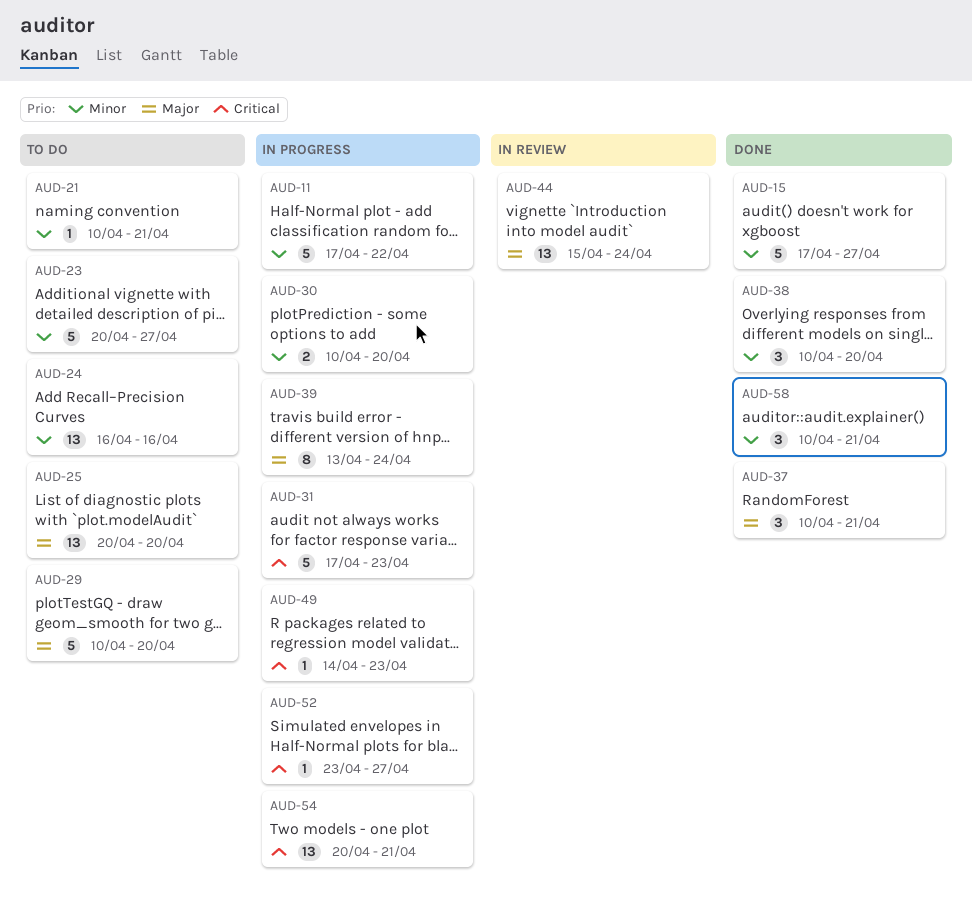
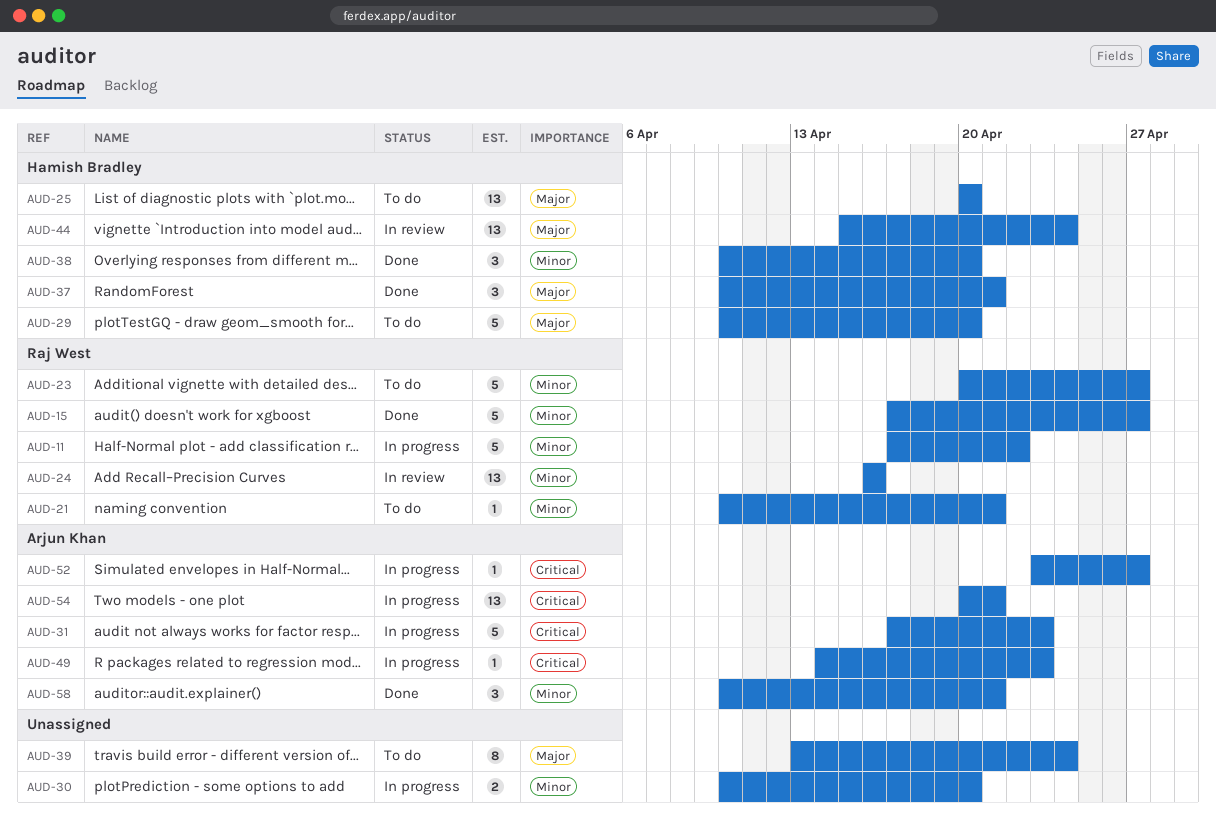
AUD-24, status: To do -> In review
AUD-39, status: In progress -> To do

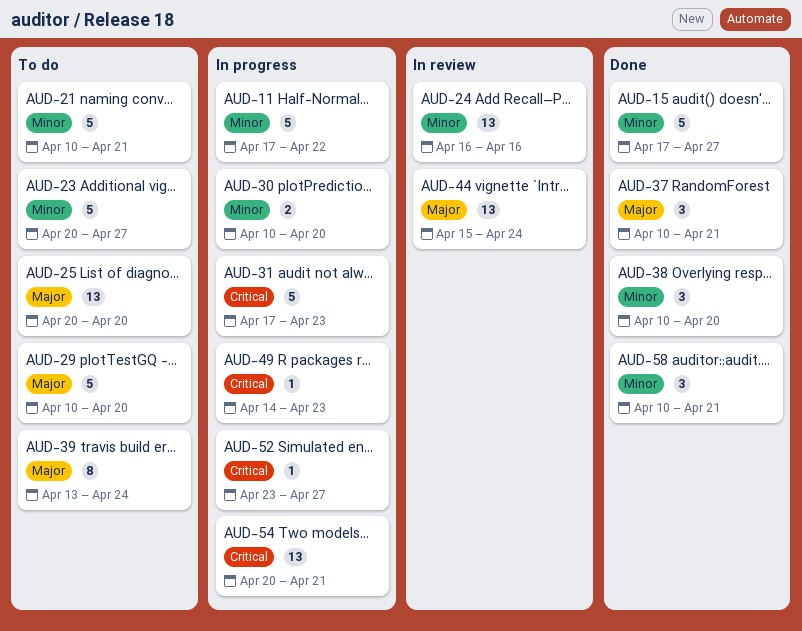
AUD-21, estimate: 1 -> 5

